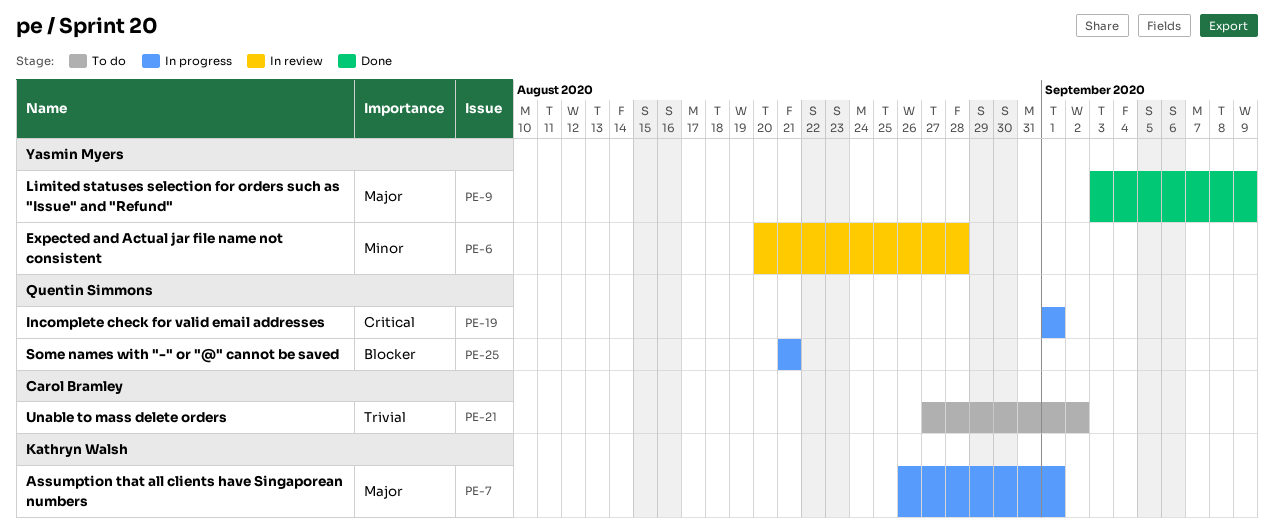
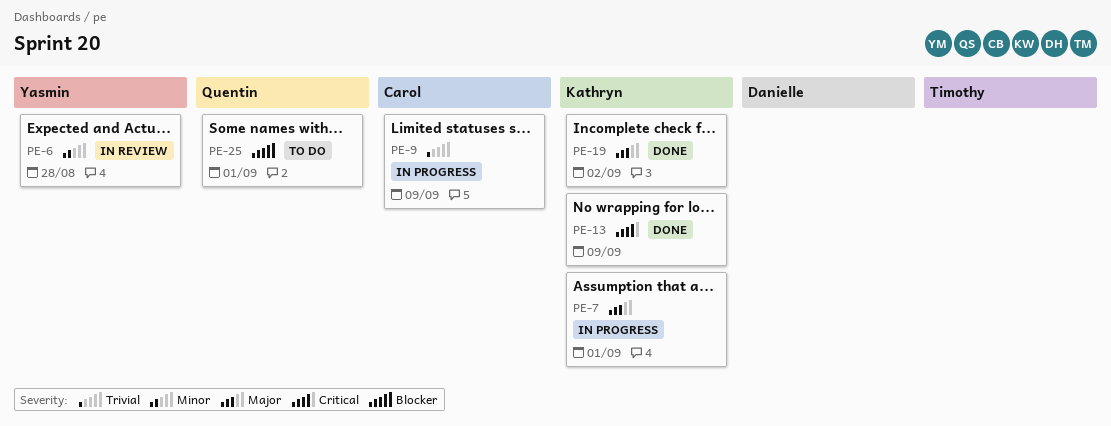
PE-9, status: Done -> In progress
PE-9, owner: Yasmin Myers -> Carol Bramley
PE-9, priority: Major -> Trivial
PE-13: none -> present
PE-19, status: In progress -> Done
PE-19, owner: Quentin Simmons -> Kathryn Walsh
PE-19, priority: Critical -> Major
PE-19, due: Sep 1 -> Sep 2
PE-21: present -> none
PE-25, status: In progress -> To do
PE-25, due: Aug 21 -> Sep 1

